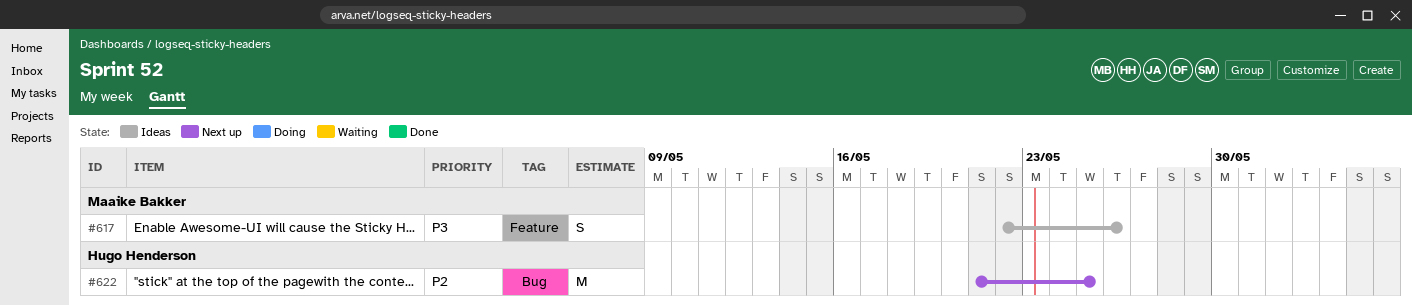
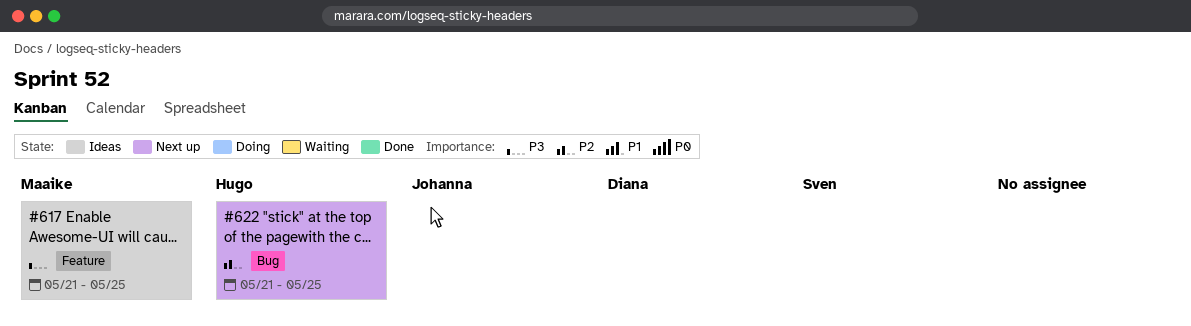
#617, start: May 22 -> May 21
#617, due: May 26 -> May 25

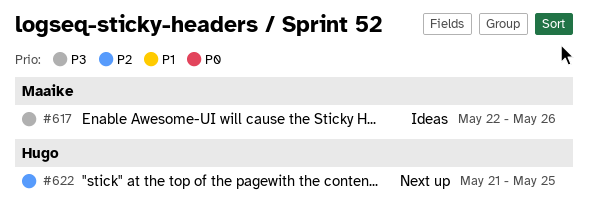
#617, start: May 21 -> May 22
#617, due: May 25 -> May 26

